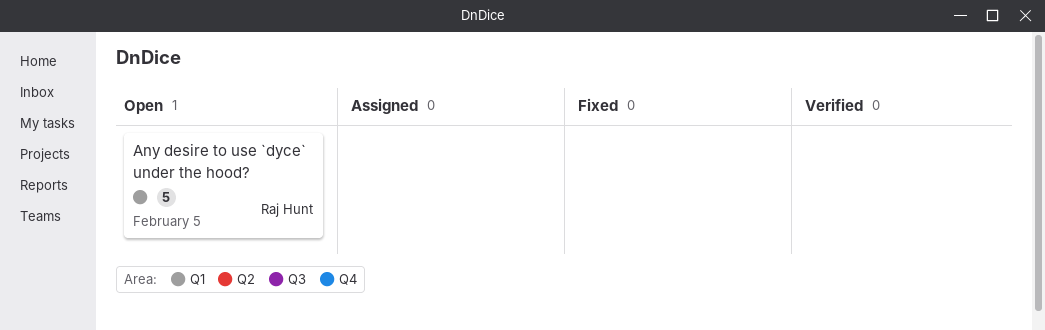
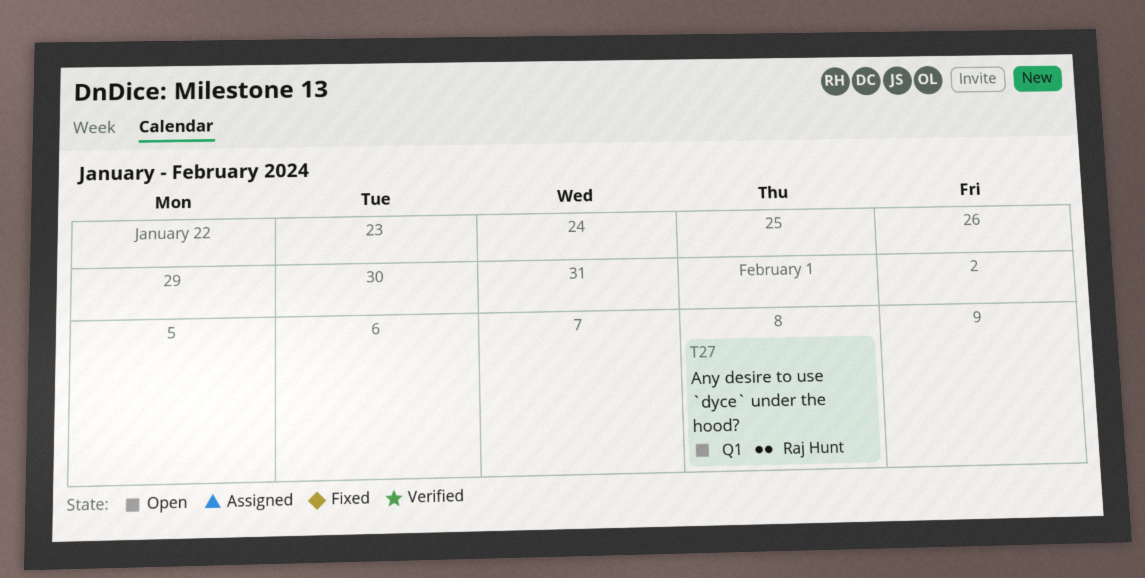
Any desire to use `dyce` under the hood?, estimate: 5 -> 2
Any desire to use `dyce` under the hood?, due: Feb 5 -> Feb 8

